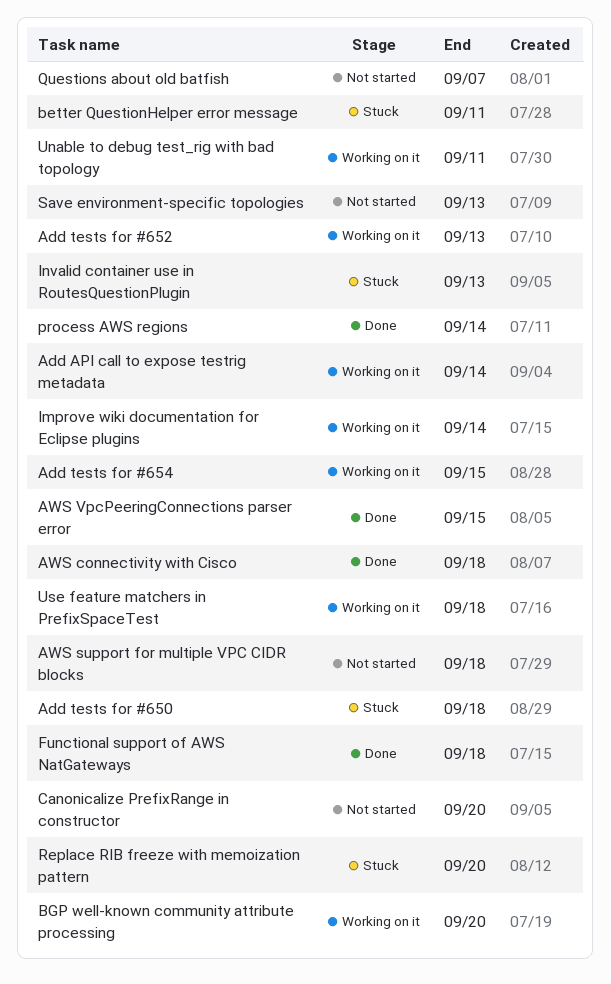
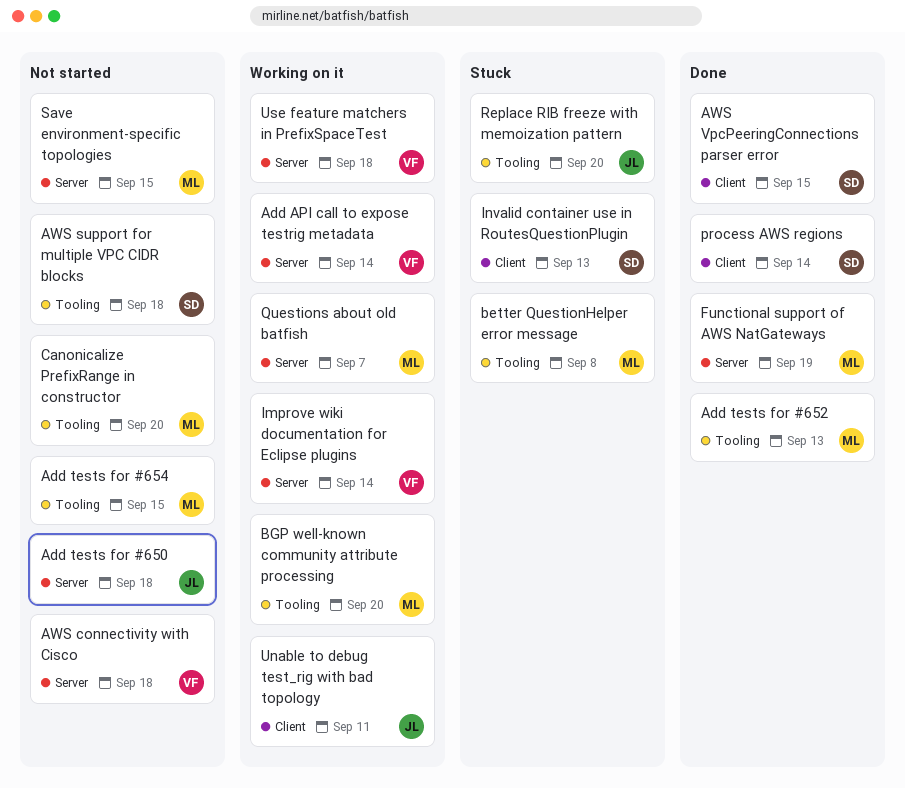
Add tests for #650, status: Stuck -> Not started
Add tests for #652, status: Working on it -> Done
Add tests for #654, status: Working on it -> Not started
AWS connectivity with Cisco, status: Done -> Not started
better QuestionHelper error message, due: Sep 11 -> Sep 8
Functional support of AWS NatGateways, due: Sep 18 -> Sep 19
Questions about old batfish, status: Not started -> Working on it
Save environment-specific topologies, due: Sep 13 -> Sep 15

